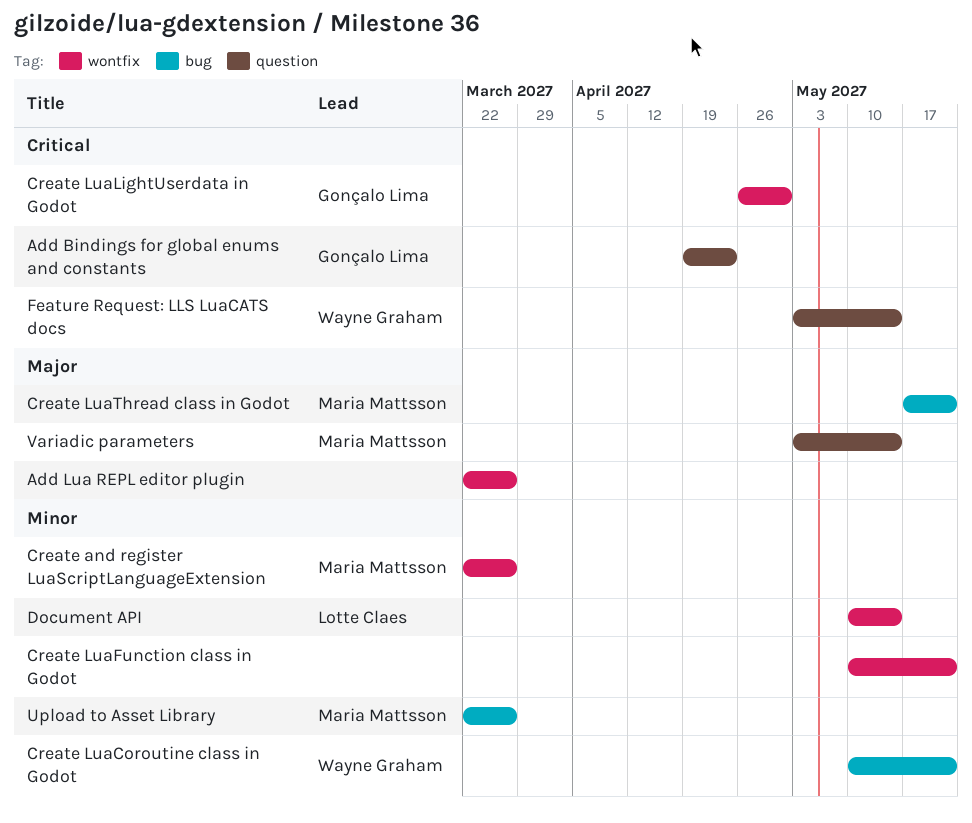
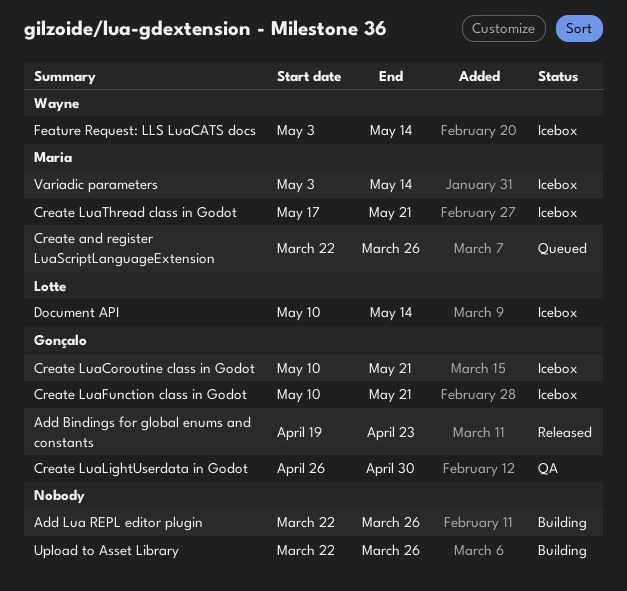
Create LuaCoroutine class in Godot, owner: Wayne Graham -> Gonçalo Lima
Create LuaFunction class in Godot, owner: none -> Gonçalo Lima
Upload to Asset Library, owner: Maria Mattsson -> none

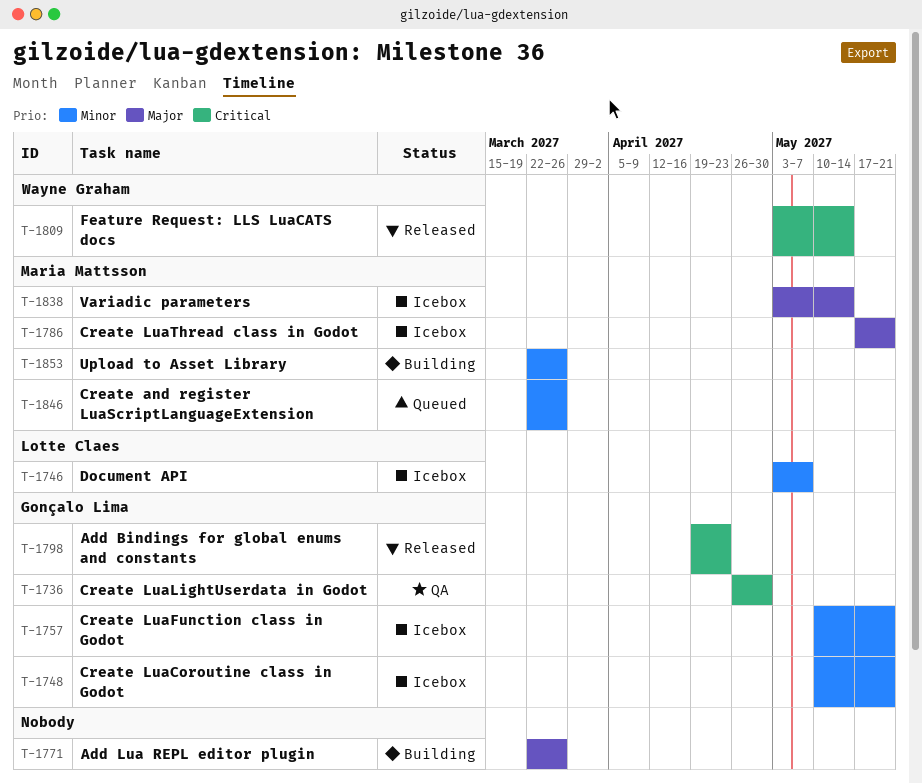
Document API, start: May 10 -> May 3
Document API, due: May 14 -> May 7
Feature Request: LLS LuaCATS docs, status: Icebox -> Released
Upload to Asset Library, owner: none -> Maria Mattsson

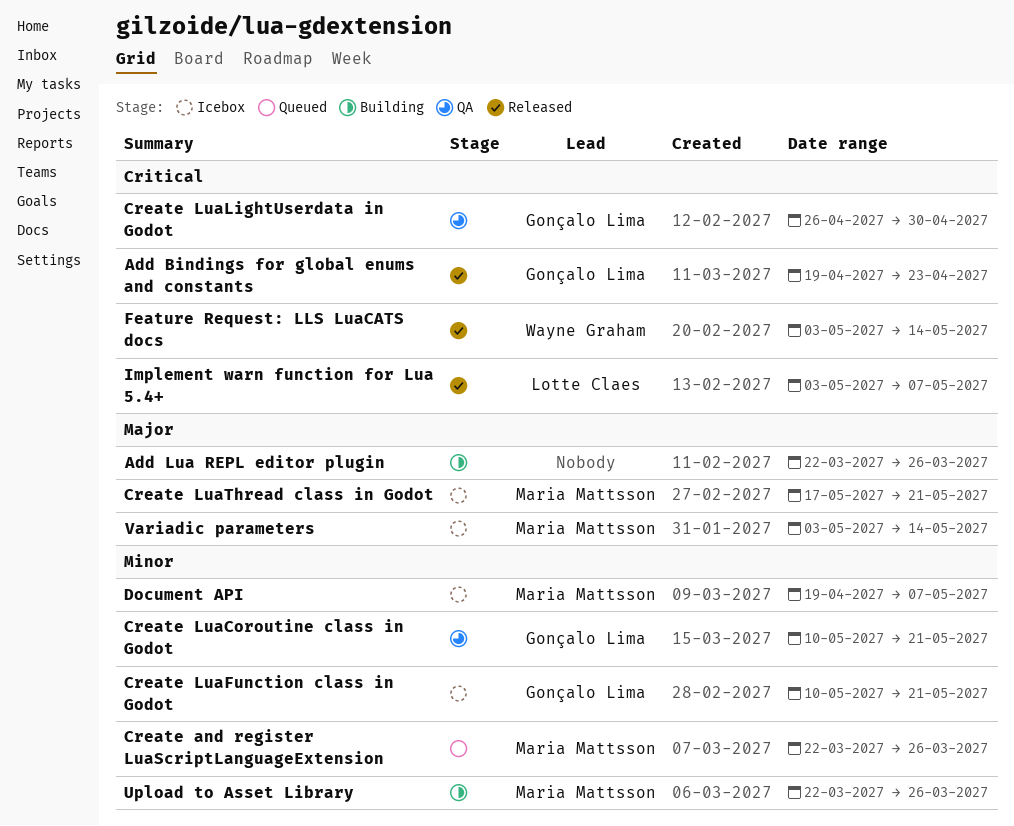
Create LuaCoroutine class in Godot, status: Icebox -> QA
Document API, owner: Lotte Claes -> Maria Mattsson
Document API, start: May 3 -> Apr 19
Implement warn function for Lua 5.4+: none -> present

